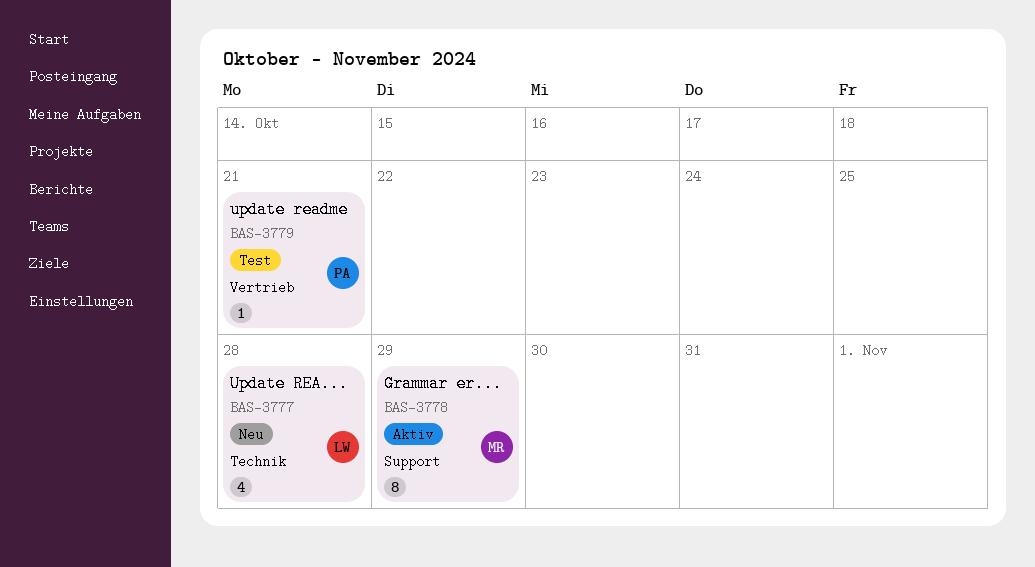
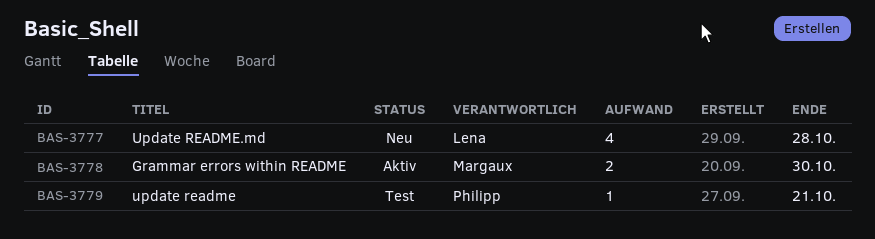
BAS-3778, estimate: 8 -> 2
BAS-3778, due: Oct 29 -> Oct 30

